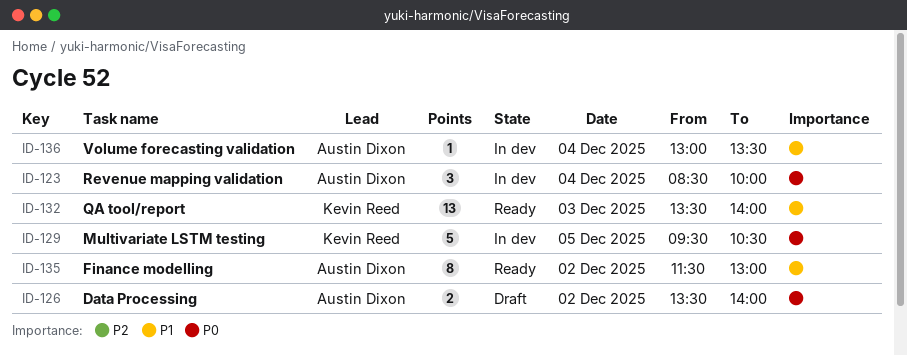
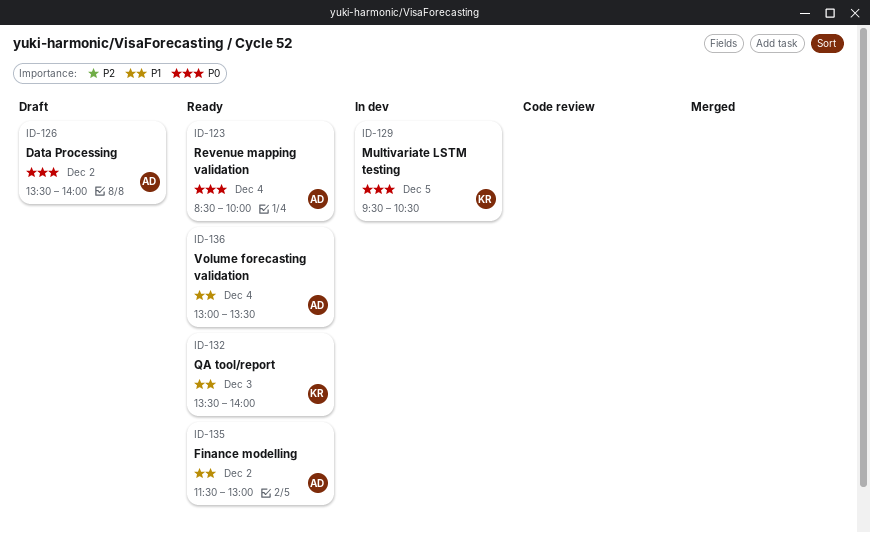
ID-123, status: In dev -> Ready
ID-136, status: In dev -> Ready

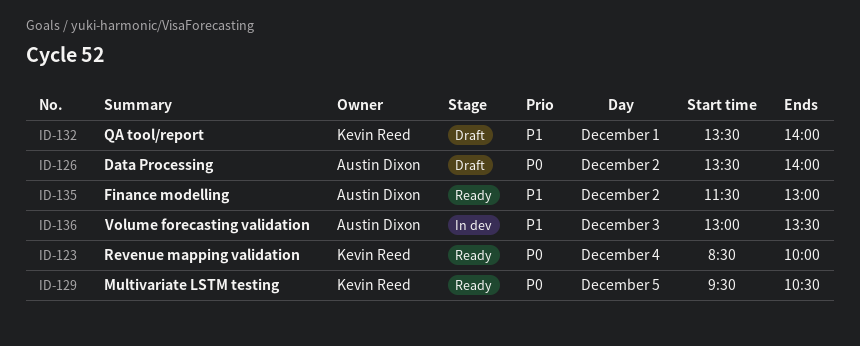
ID-123, owner: Austin Dixon -> Kevin Reed
ID-129, status: In dev -> Ready
ID-132, status: Ready -> Draft
ID-132, day: Dec 3 -> Dec 1
ID-136, status: Ready -> In dev
ID-136, day: Dec 4 -> Dec 3

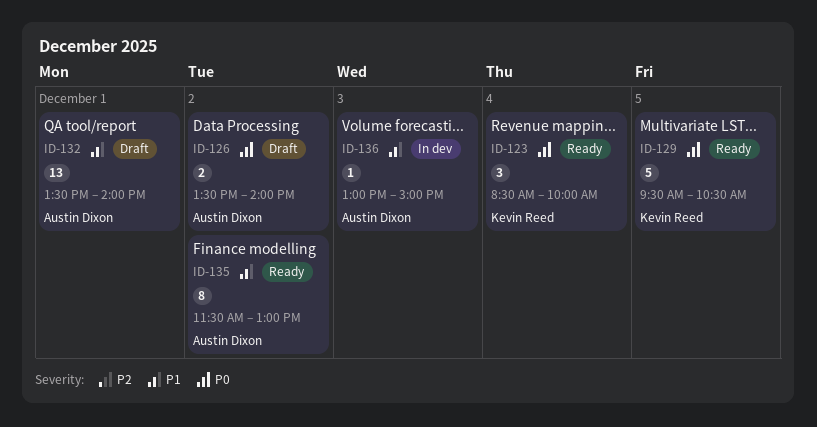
ID-132, owner: Kevin Reed -> Austin Dixon
ID-136, ends: 13:30 -> 15:00

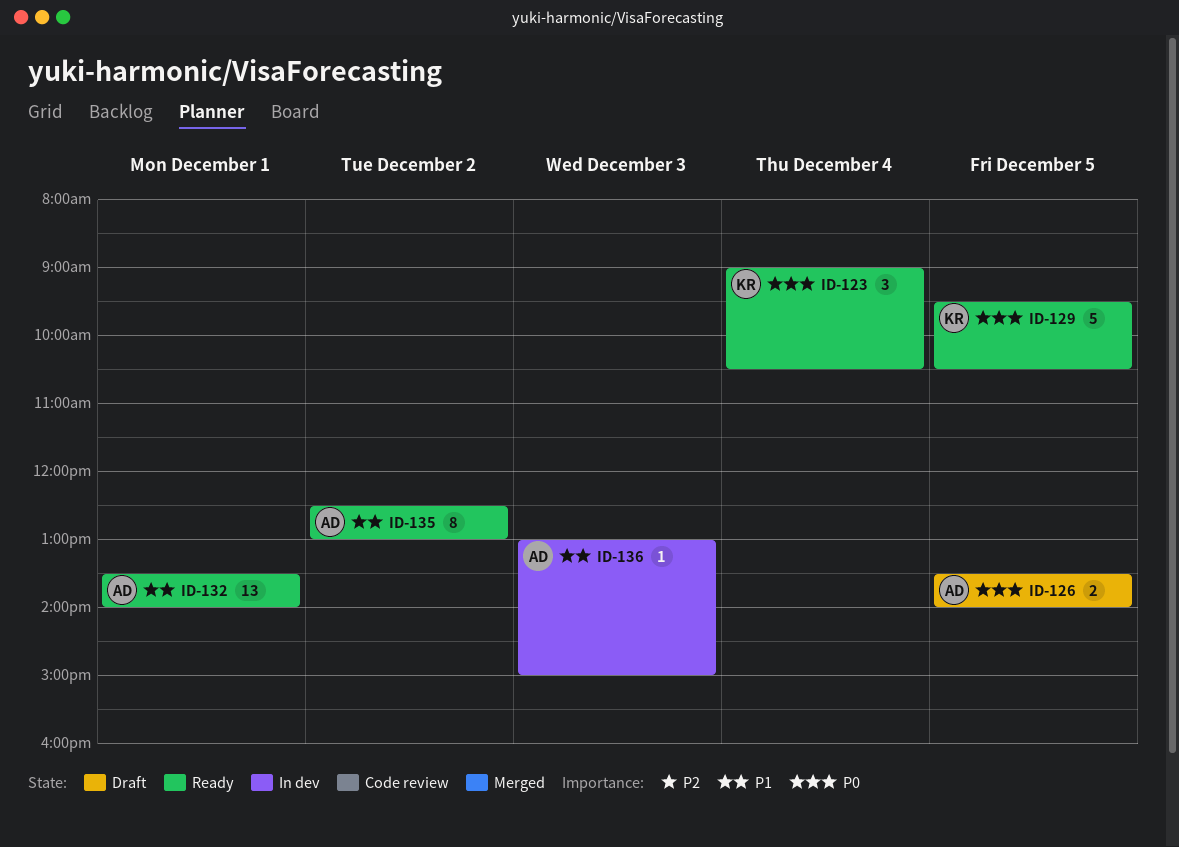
ID-123, begins: 08:30 -> 09:00
ID-123, ends: 10:00 -> 10:30
ID-126, day: Dec 2 -> Dec 5
ID-132, status: Draft -> Ready
ID-135, begins: 11:30 -> 12:30

